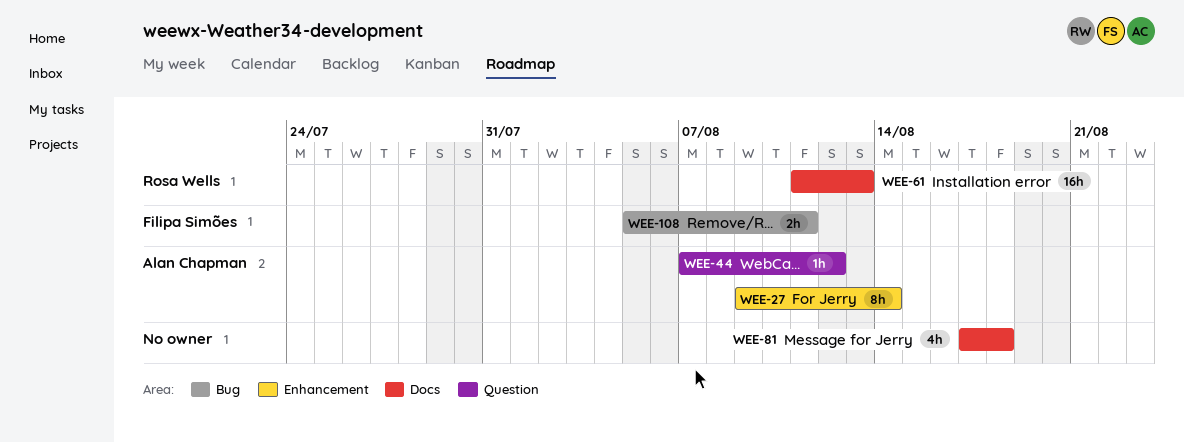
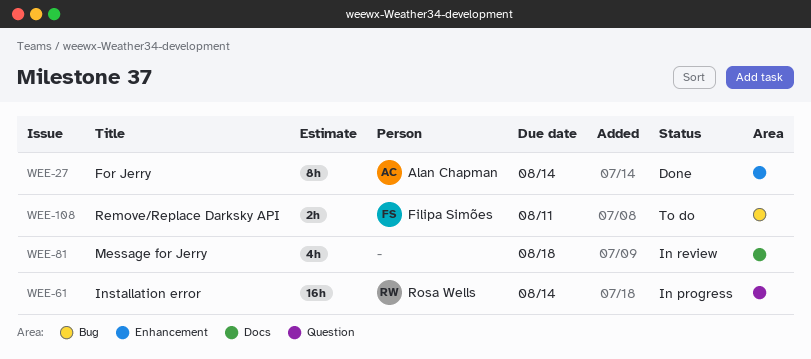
WEE-44: present -> none
WEE-61, label: Docs -> Question
WEE-61, due: Aug 13 -> Aug 14

